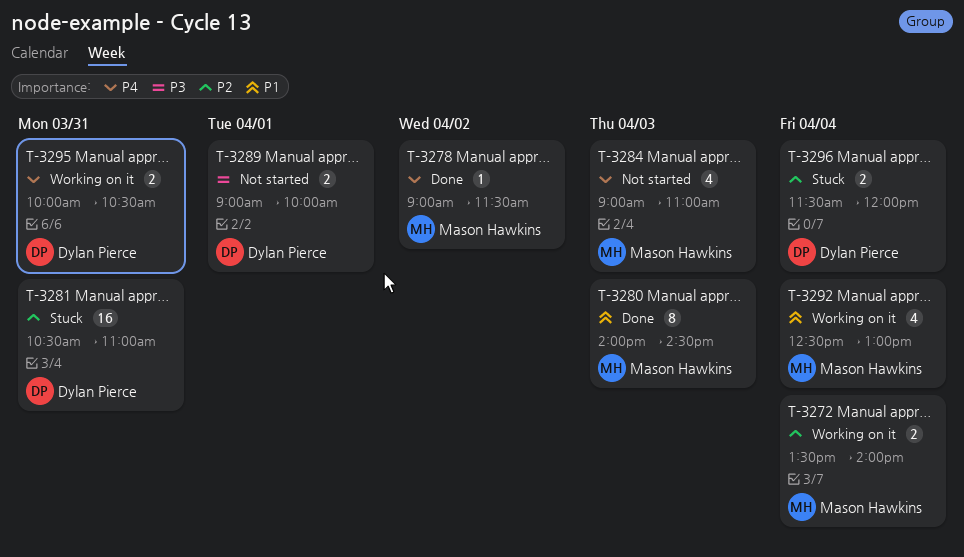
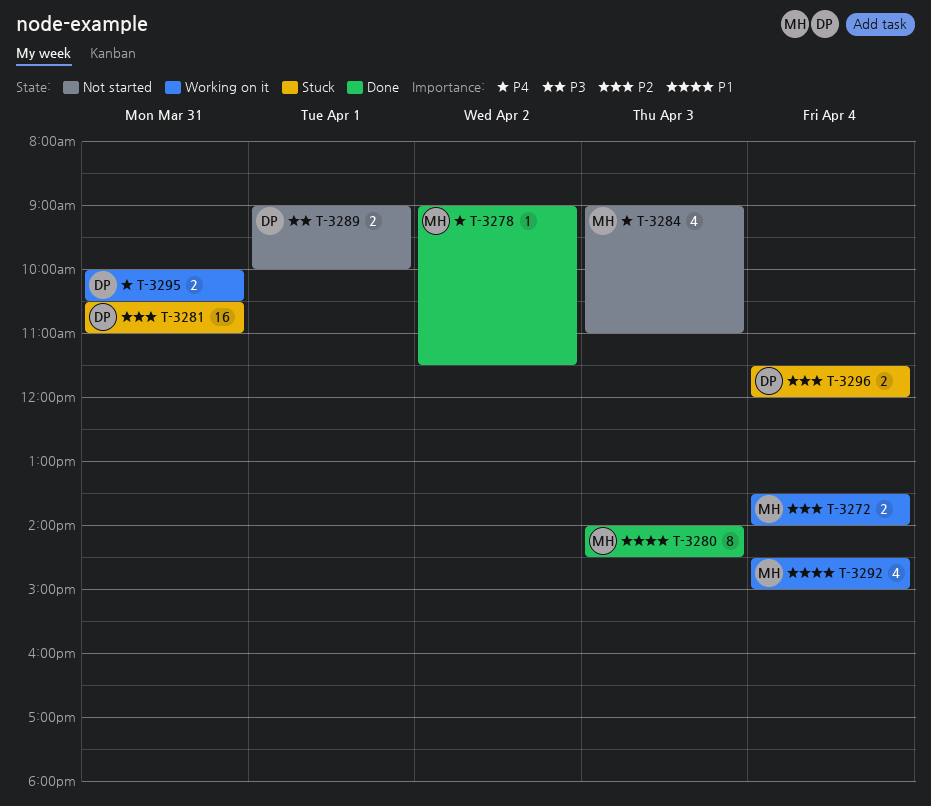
T-3292, begins: 12:30 -> 14:30
T-3292, ends: 13:00 -> 15:00

